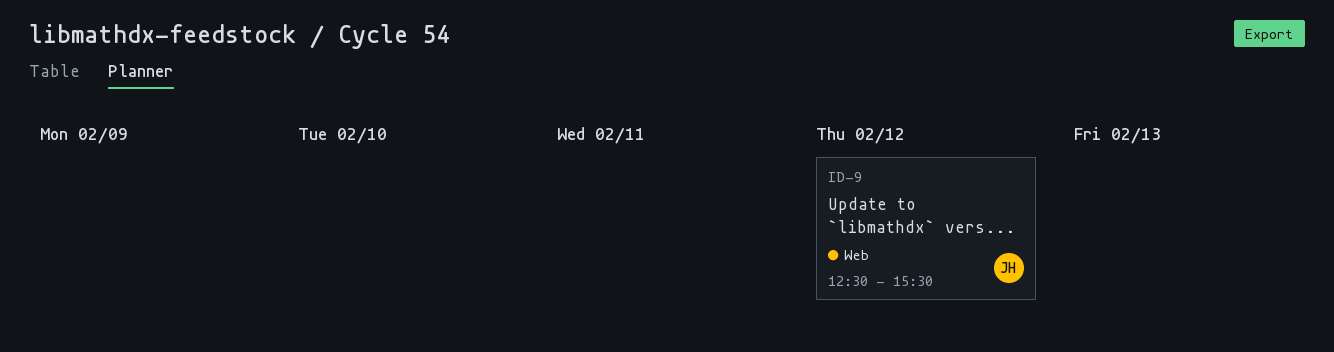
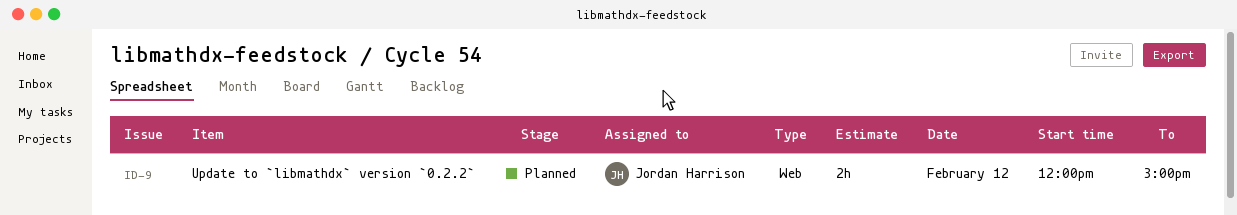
ID-9, begins: 12:30 -> 12:00
ID-9, ends: 15:30 -> 15:00

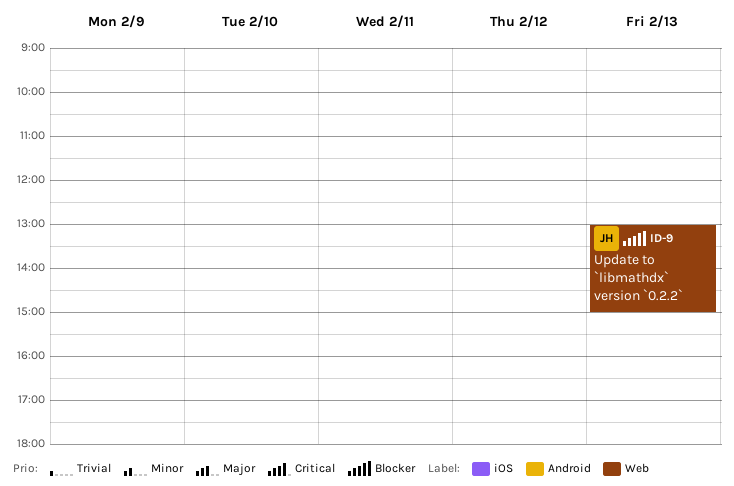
ID-9, day: Feb 12 -> Feb 13
ID-9, begins: 12:00 -> 13:00

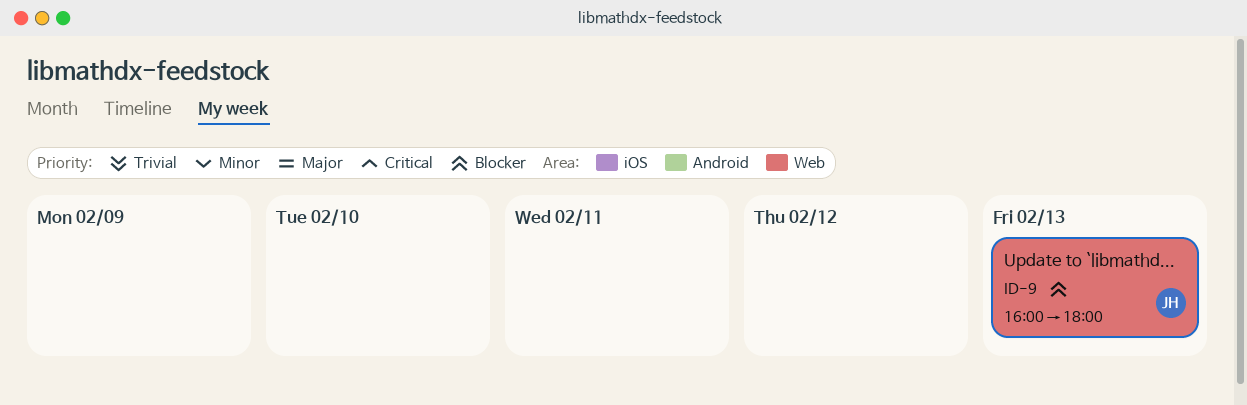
ID-9, begins: 13:00 -> 16:00
ID-9, ends: 15:00 -> 18:00

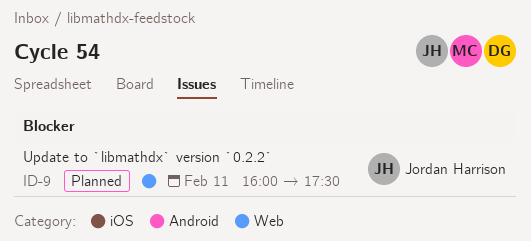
ID-9, day: Feb 13 -> Feb 11
ID-9, ends: 18:00 -> 17:30

